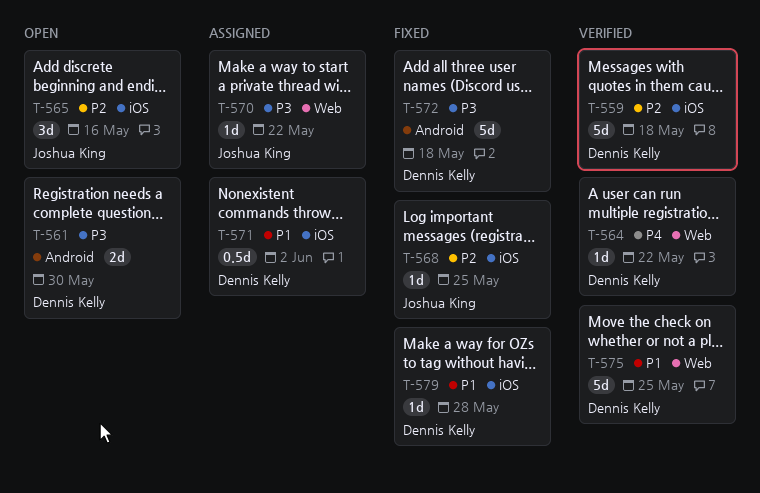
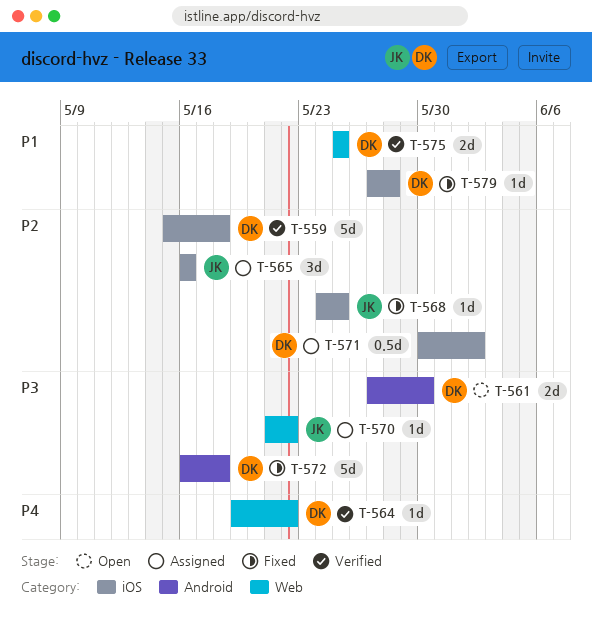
T-565, status: Open -> Assigned
T-571, priority: P1 -> P2
T-575, estimate: 5d -> 2d

